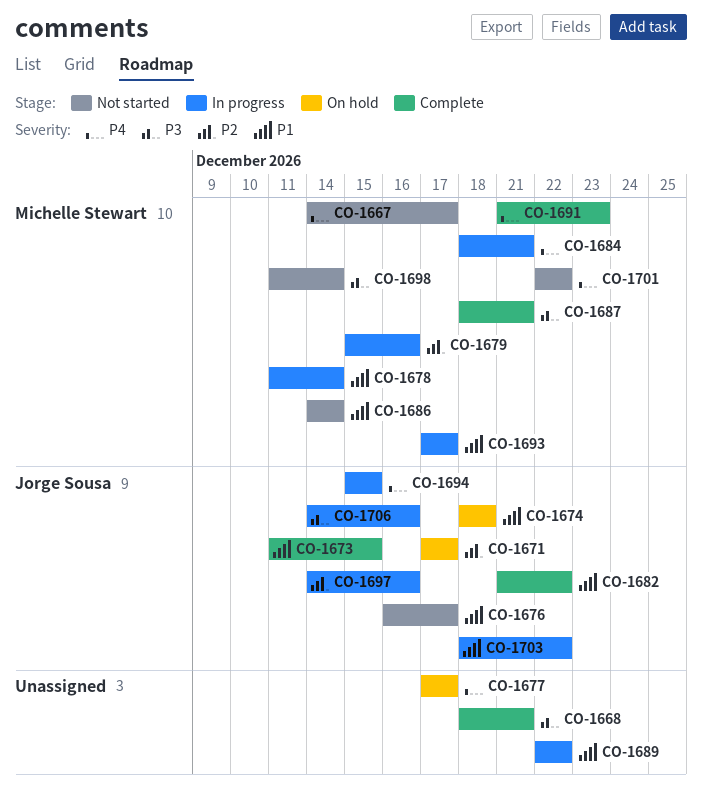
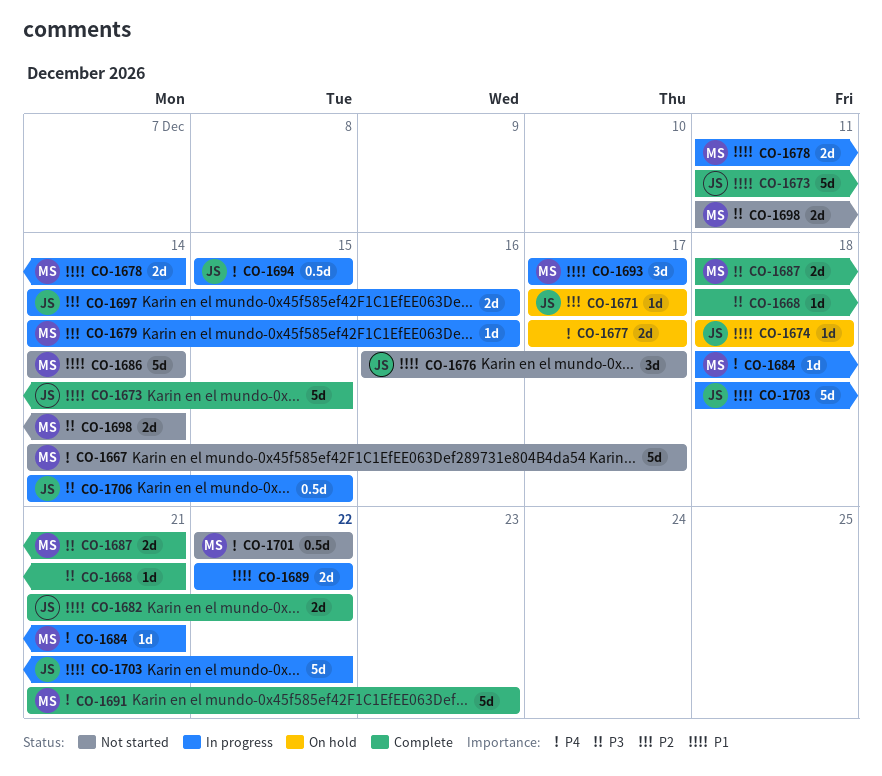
CO-1679, start: Dec 15 -> Dec 14
CO-1706, due: Dec 16 -> Dec 15

